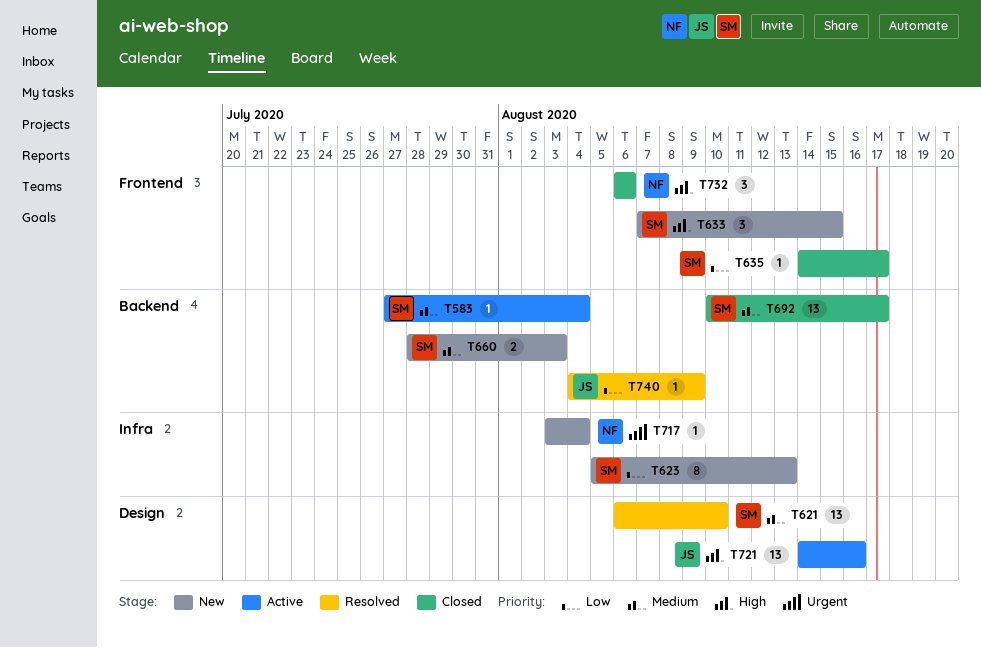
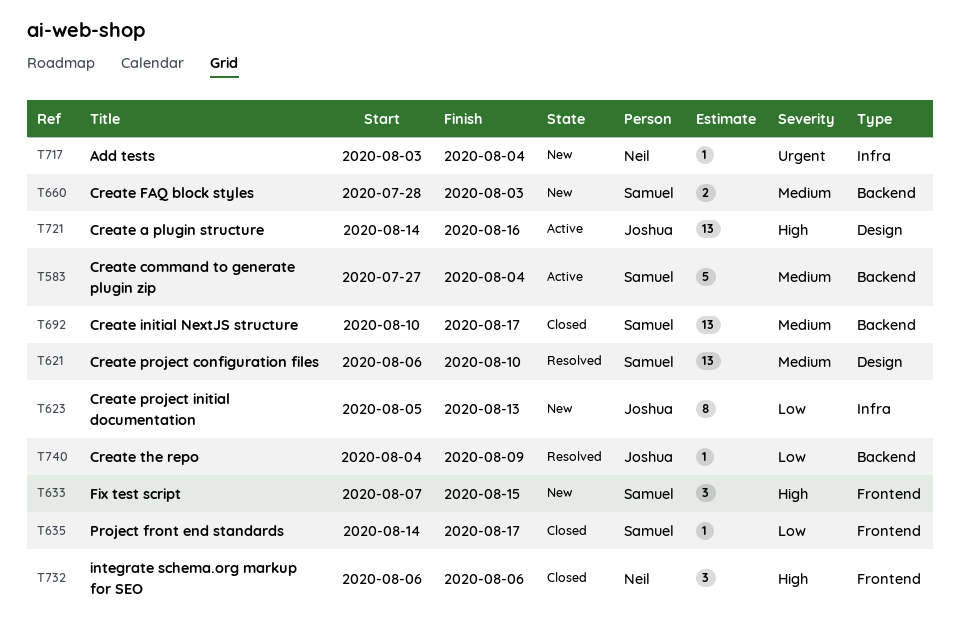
T583, estimate: 1 -> 5
T623, owner: Samuel -> Joshua

